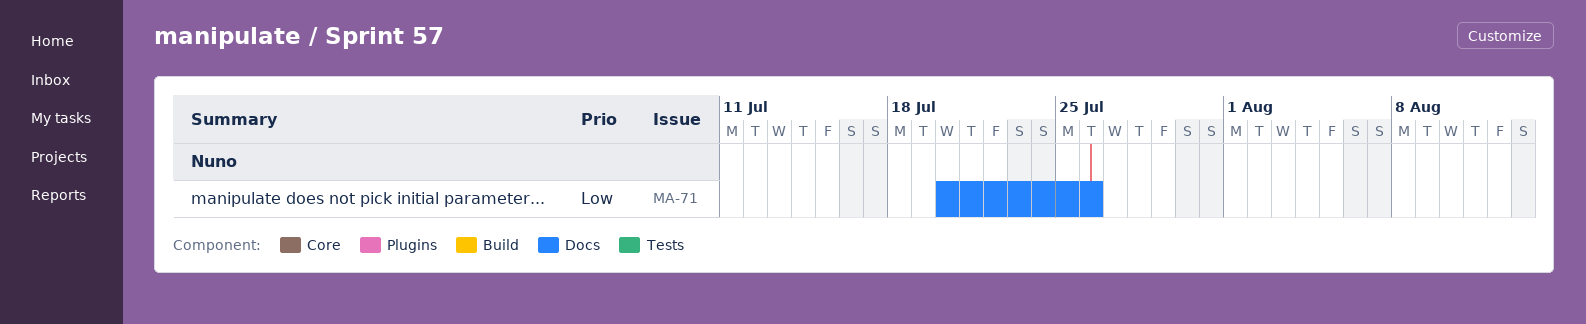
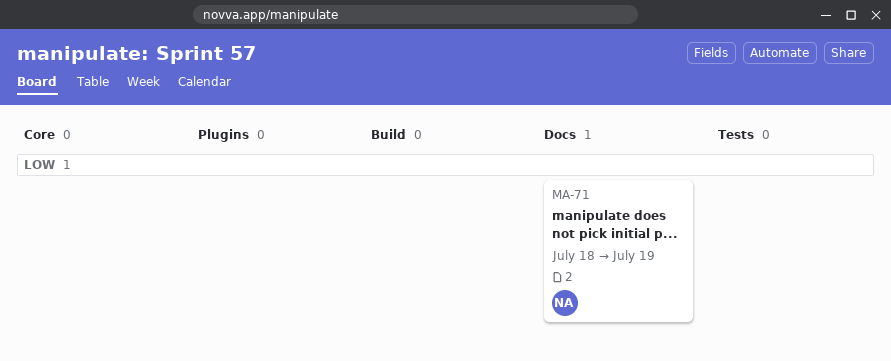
MA-71, start: Jul 20 -> Jul 18
MA-71, due: Jul 26 -> Jul 19

